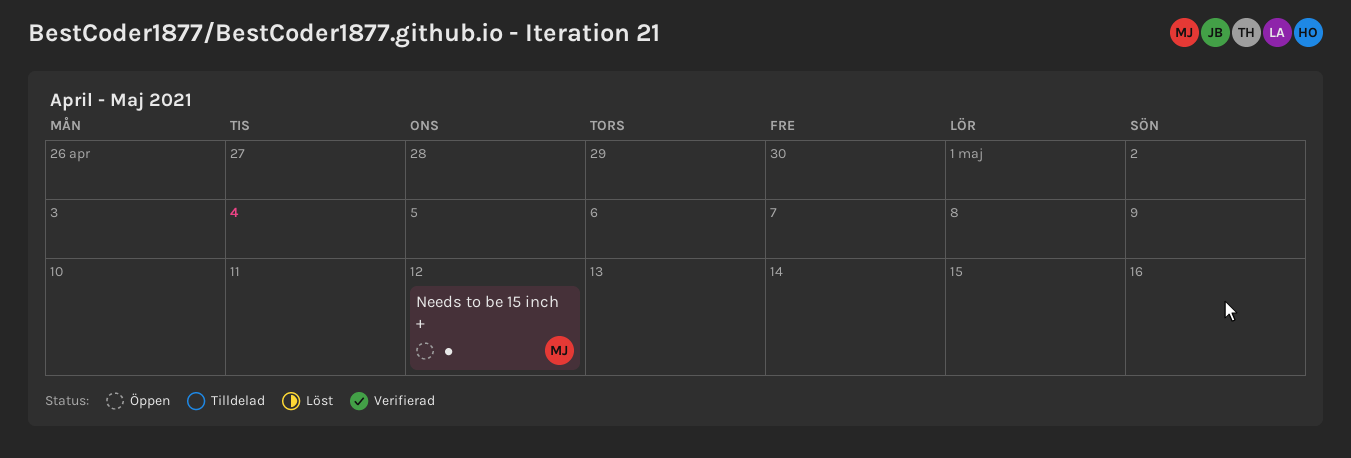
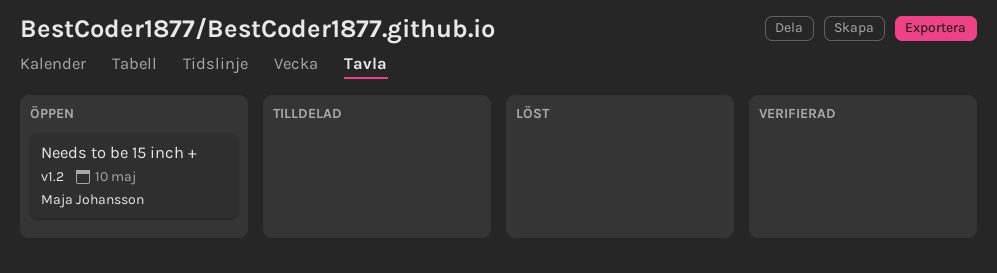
Needs to be 15 inch +, due: May 12 -> May 10

